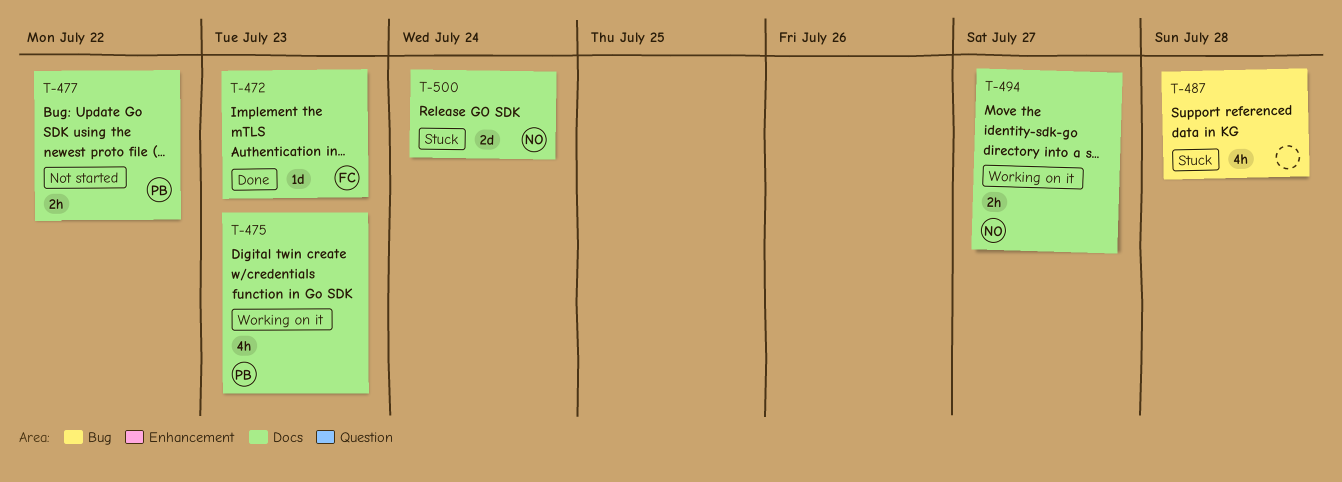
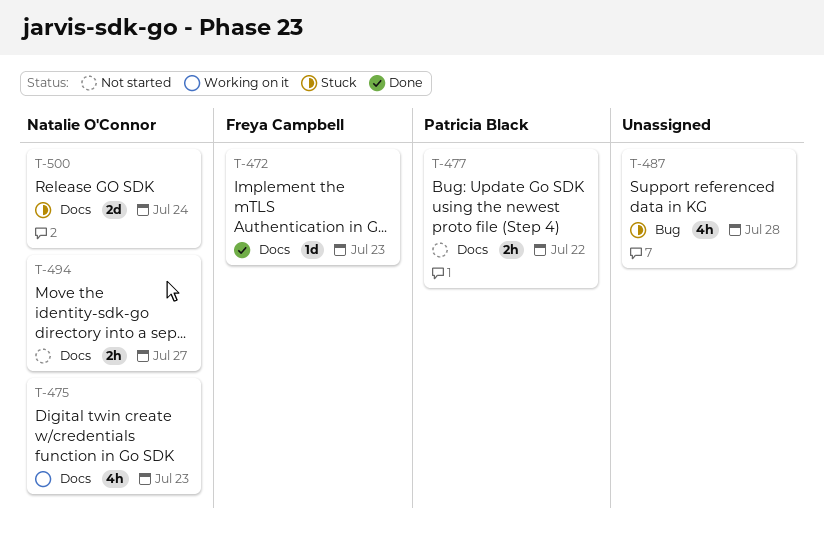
T-475, owner: Patricia Black -> Natalie O'Connor
T-494, status: Working on it -> Not started

